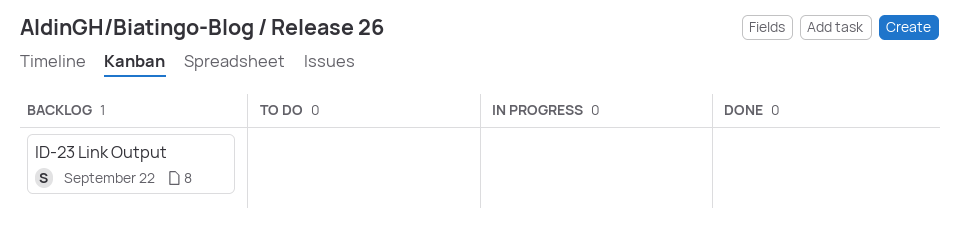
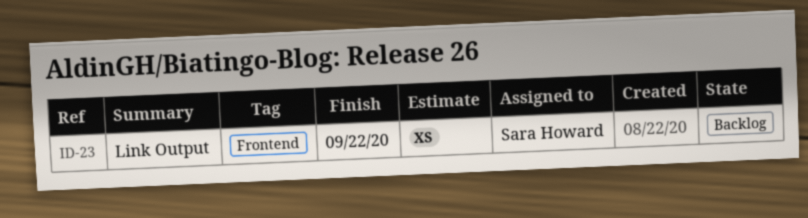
ID-23, estimate: S -> XS

